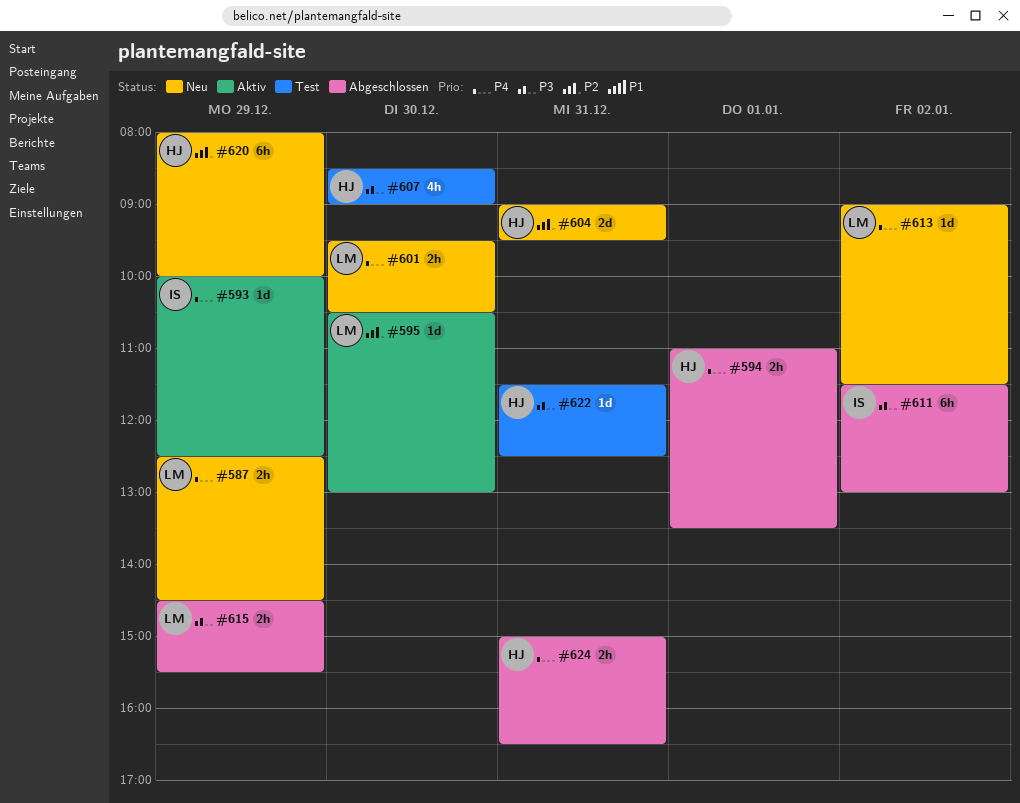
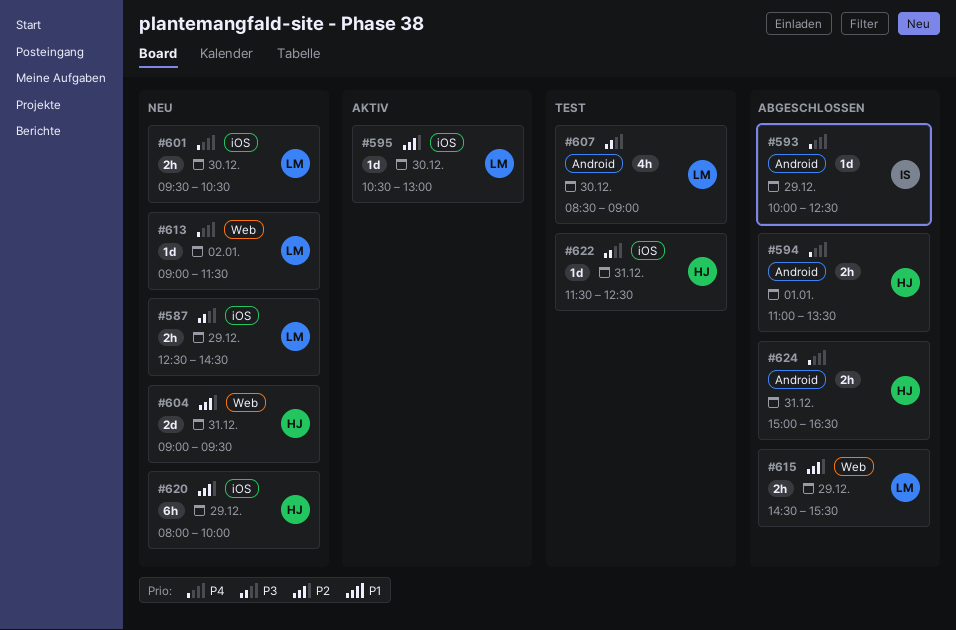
#587, priority: P4 -> P3
#593, status: Aktiv -> Abgeschlossen
#607, owner: HJ -> LM
#611: present -> none
#615, priority: P3 -> P2

